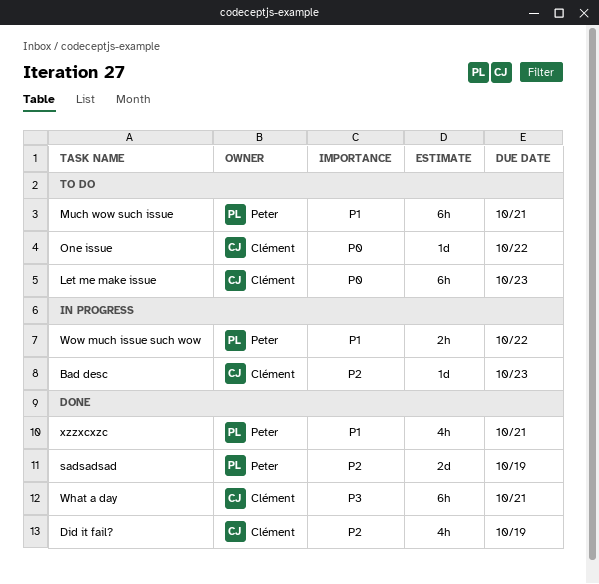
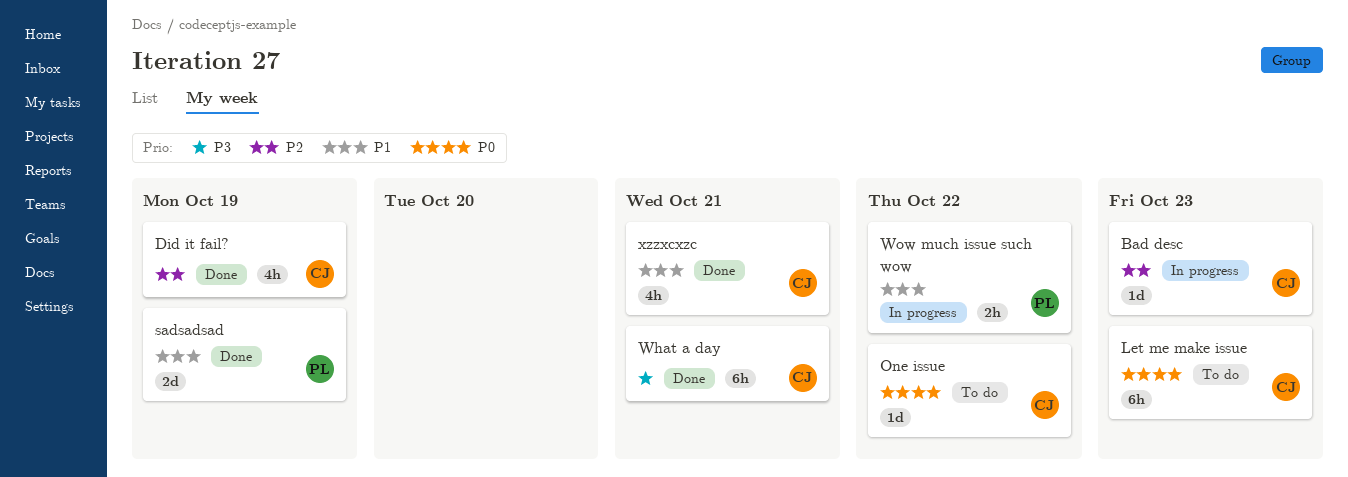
Much wow such issue: present -> none
sadsadsad, priority: P2 -> P1
xzzxcxzc, owner: Peter -> Clément

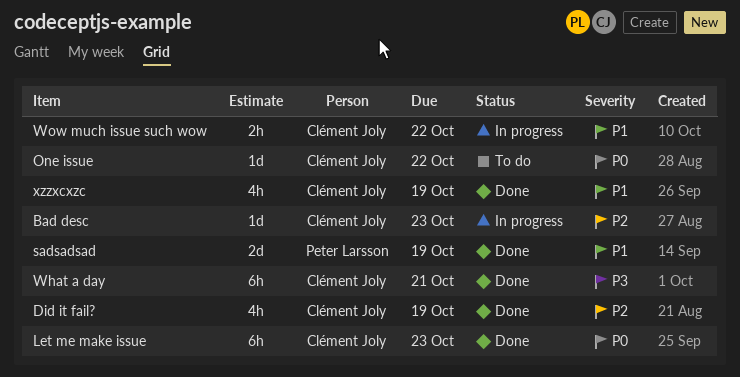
Let me make issue, status: To do -> Done
Wow much issue such wow, owner: Peter Larsson -> Clément Joly
xzzxcxzc, due: Oct 21 -> Oct 19

